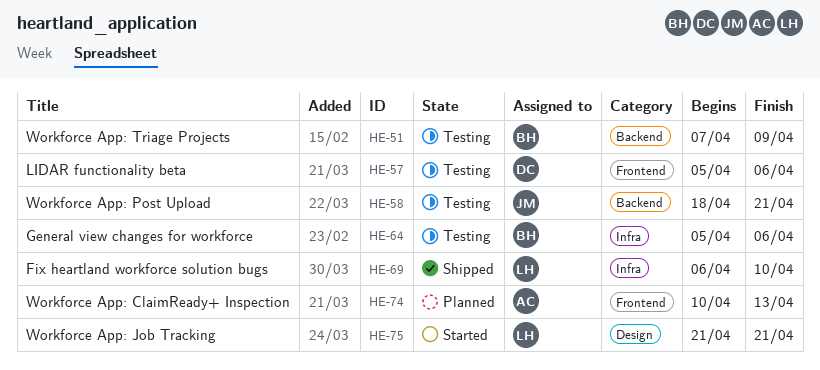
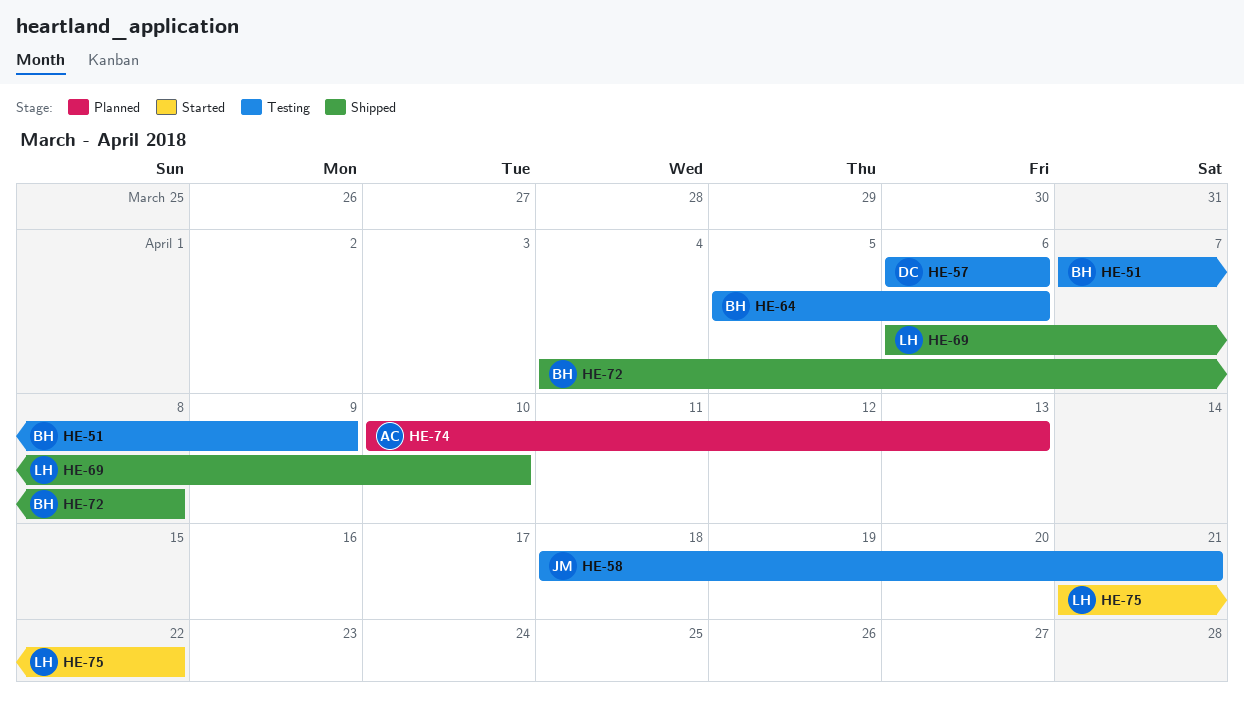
HE-57, start: Apr 5 -> Apr 6
HE-72: none -> present
HE-75, due: Apr 21 -> Apr 22

